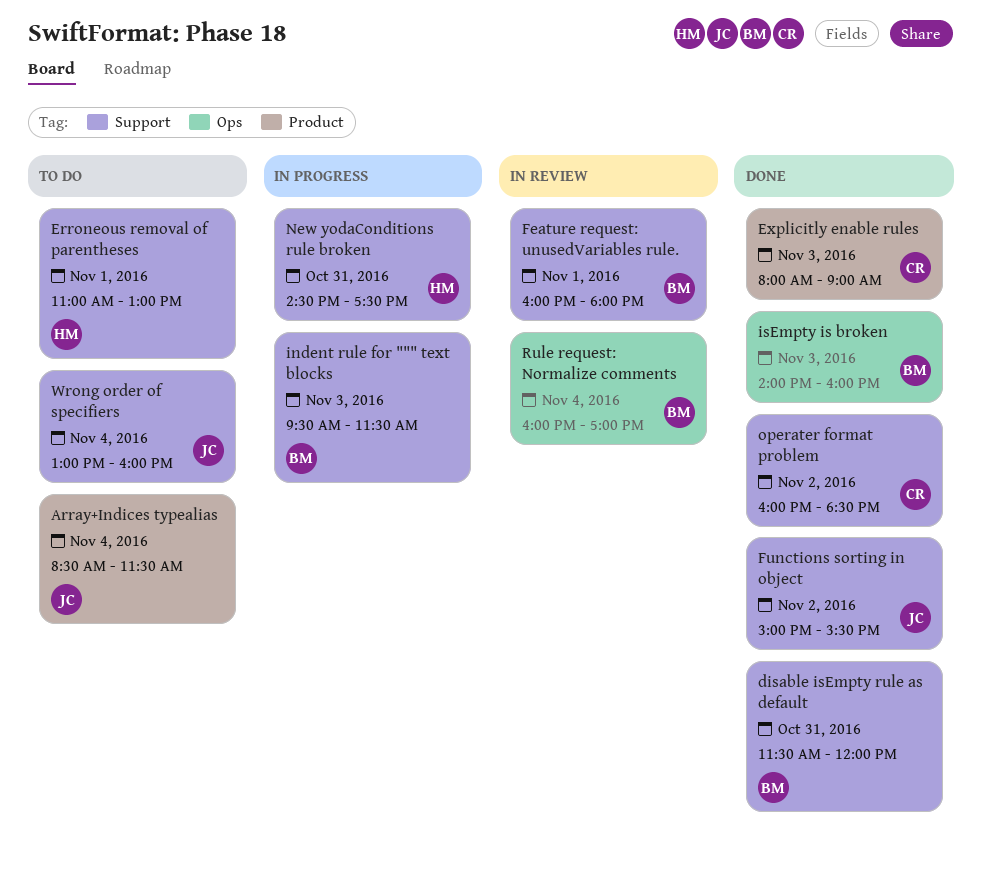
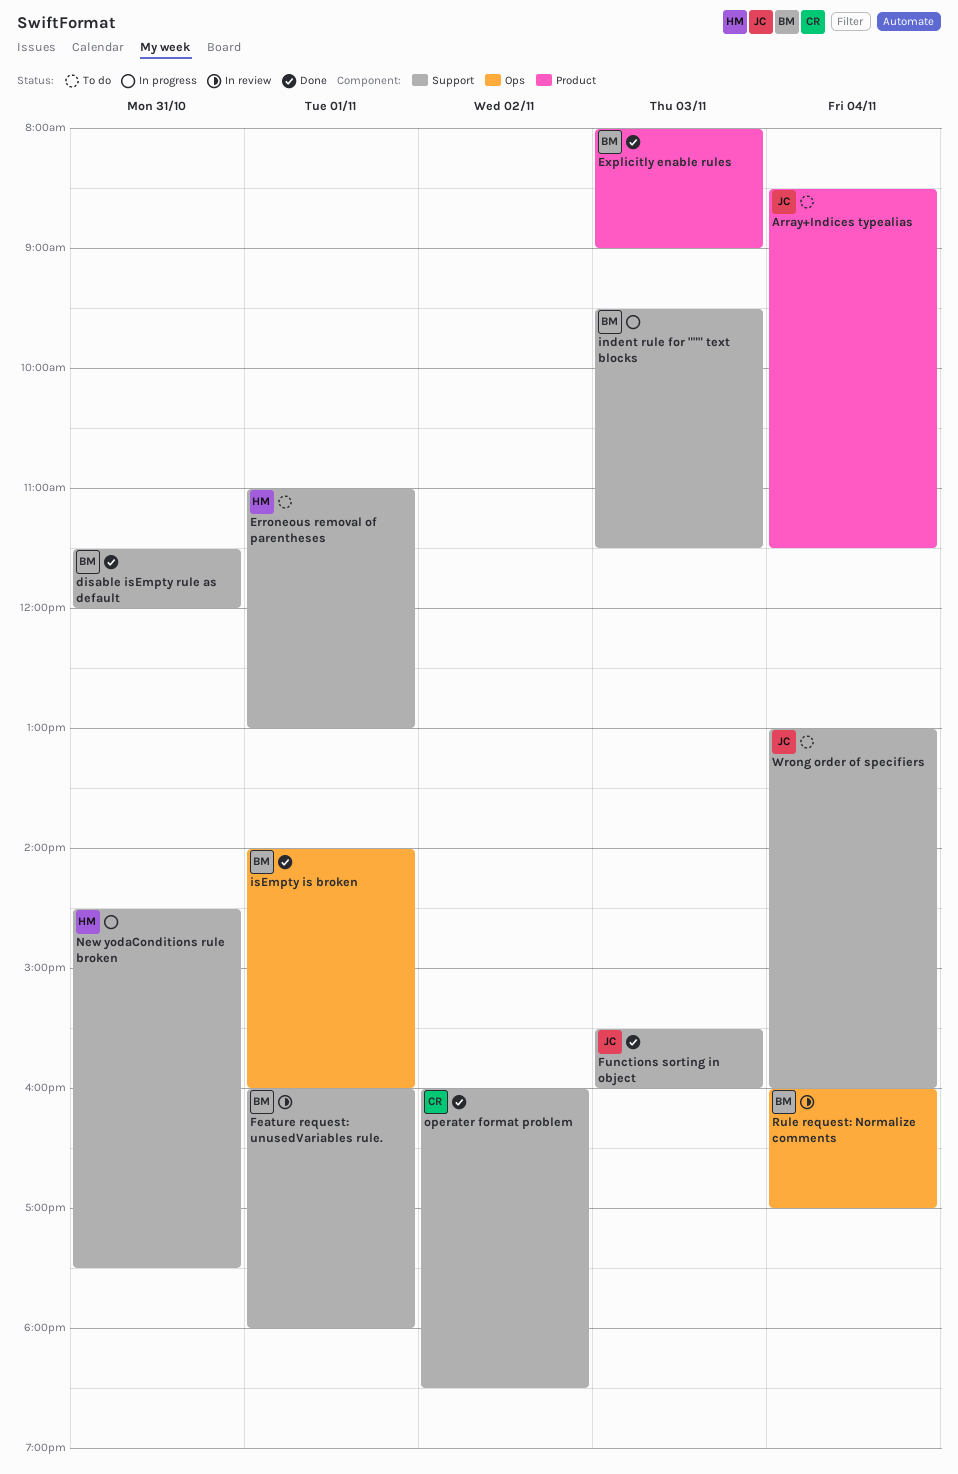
Explicitly enable rules, owner: CR -> BM
Functions sorting in object, day: Nov 2 -> Nov 3
Functions sorting in object, begins: 15:00 -> 15:30
Functions sorting in object, ends: 15:30 -> 16:00
isEmpty is broken, day: Nov 3 -> Nov 1

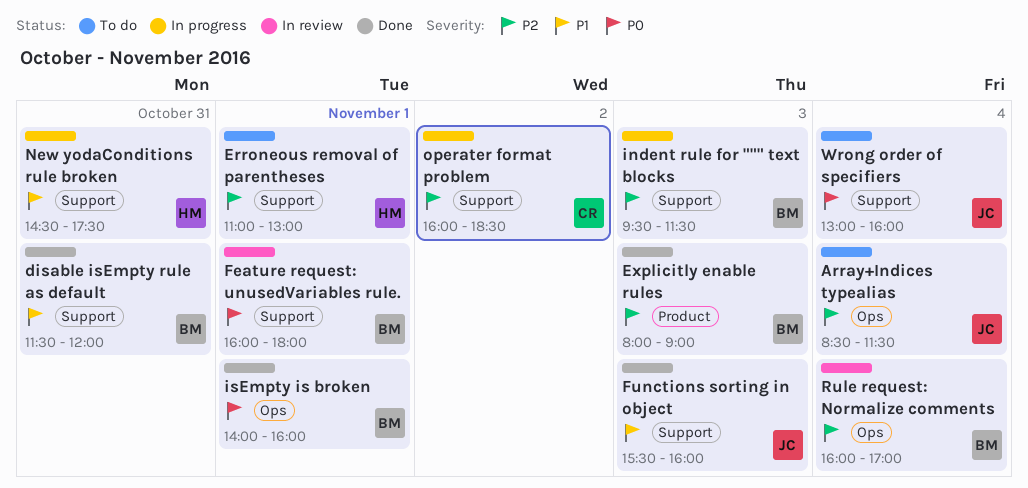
Array+Indices typealias, label: Product -> Ops
operater format problem, status: Done -> In progress

